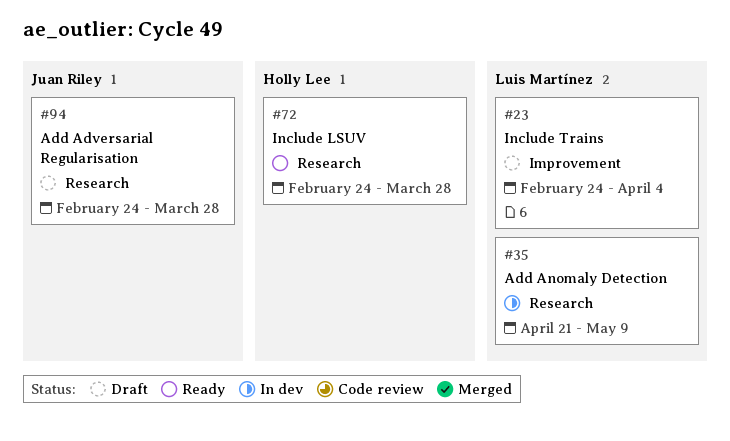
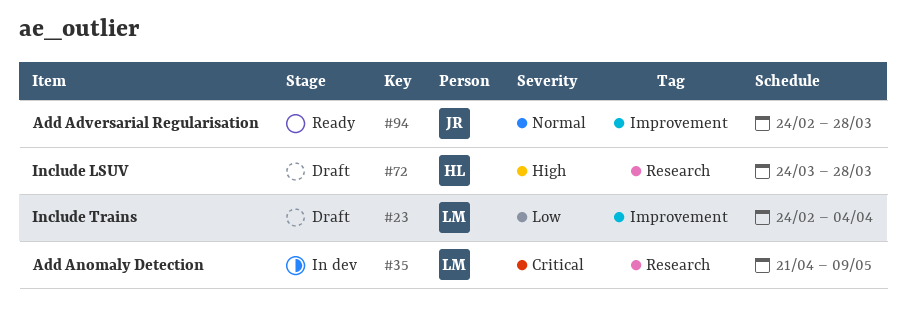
#72, status: Ready -> Draft
#72, start: Feb 24 -> Mar 24
#94, status: Draft -> Ready
#94, label: Research -> Improvement

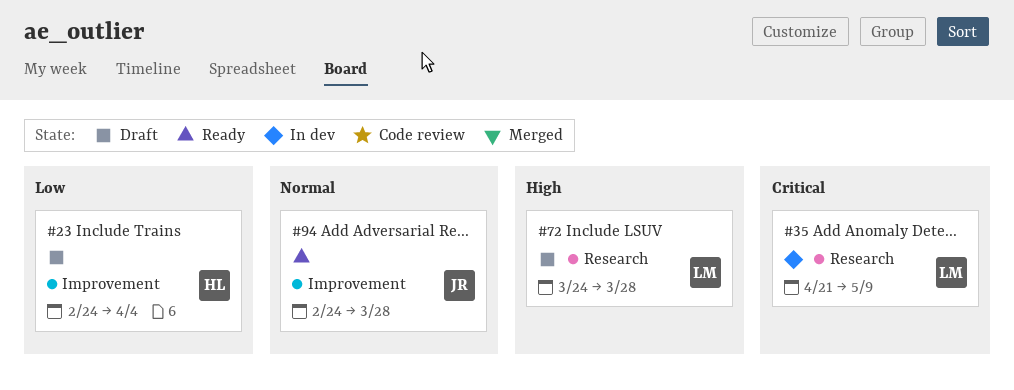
#23, owner: LM -> HL
#72, owner: HL -> LM

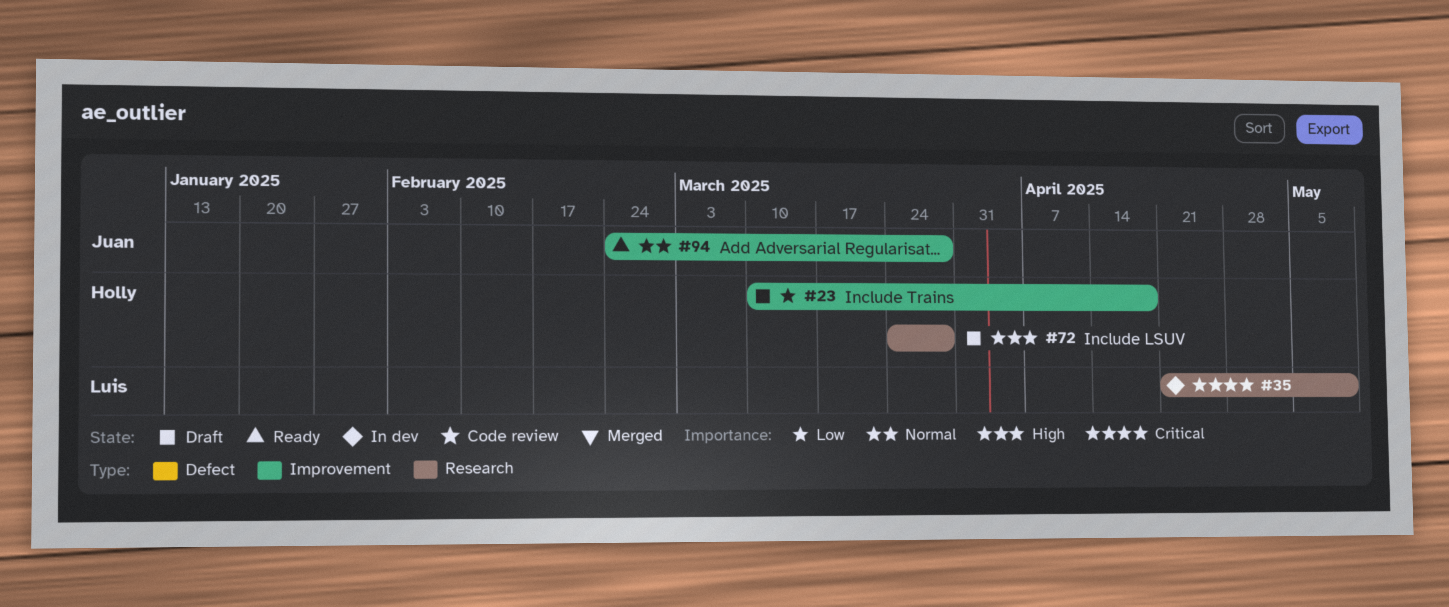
#23, start: Feb 24 -> Mar 10
#23, due: Apr 4 -> Apr 18
#72, owner: Luis -> Holly

